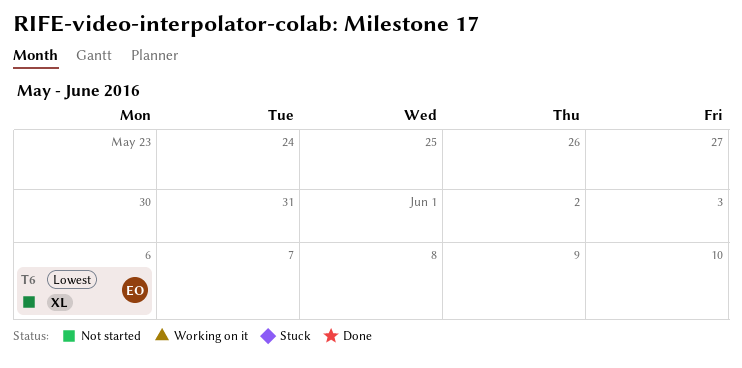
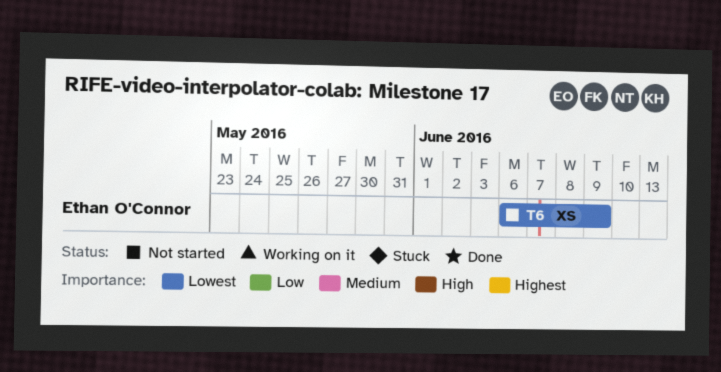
T6, estimate: XL -> XS
T6, due: Jun 6 -> Jun 9

